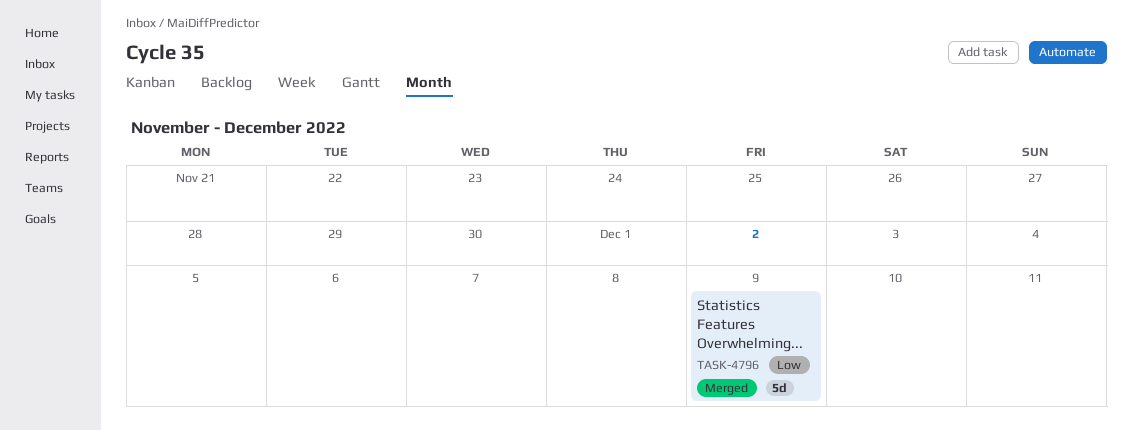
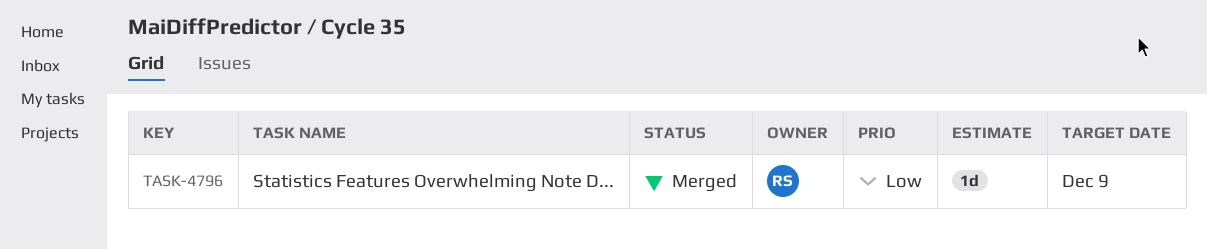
TASK-4796, estimate: 5d -> 1d

